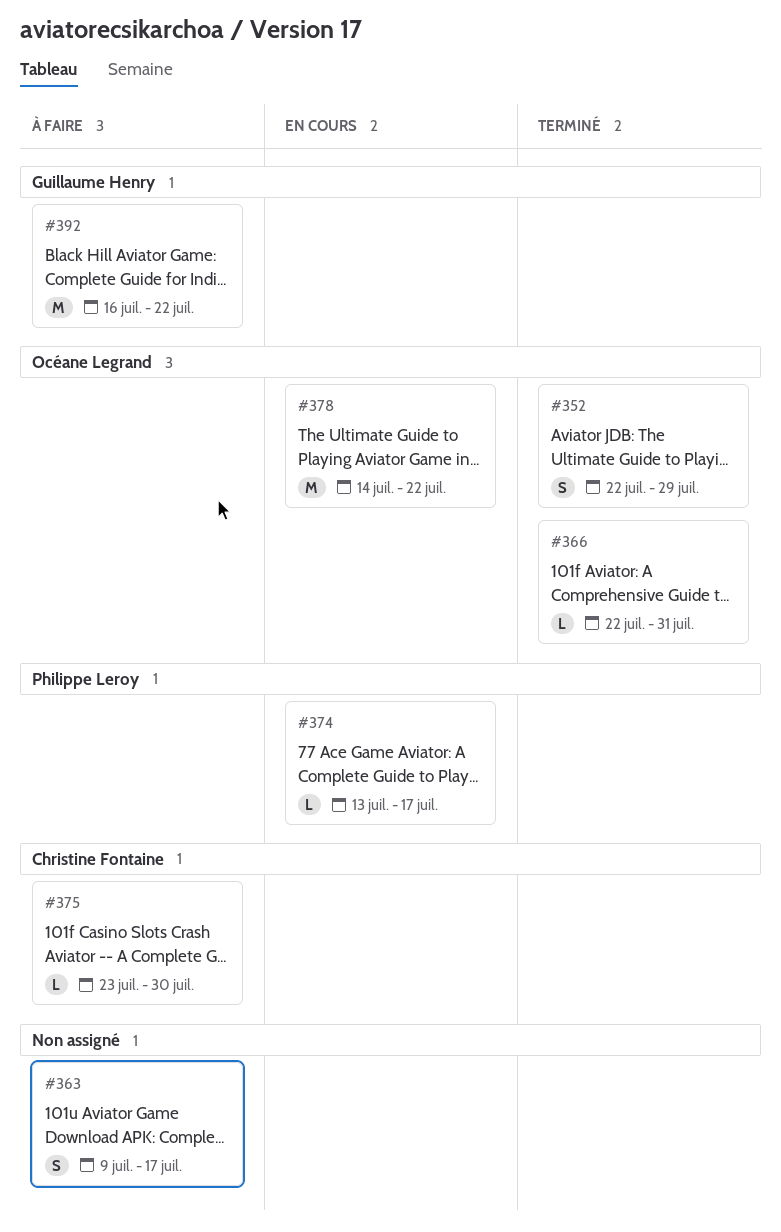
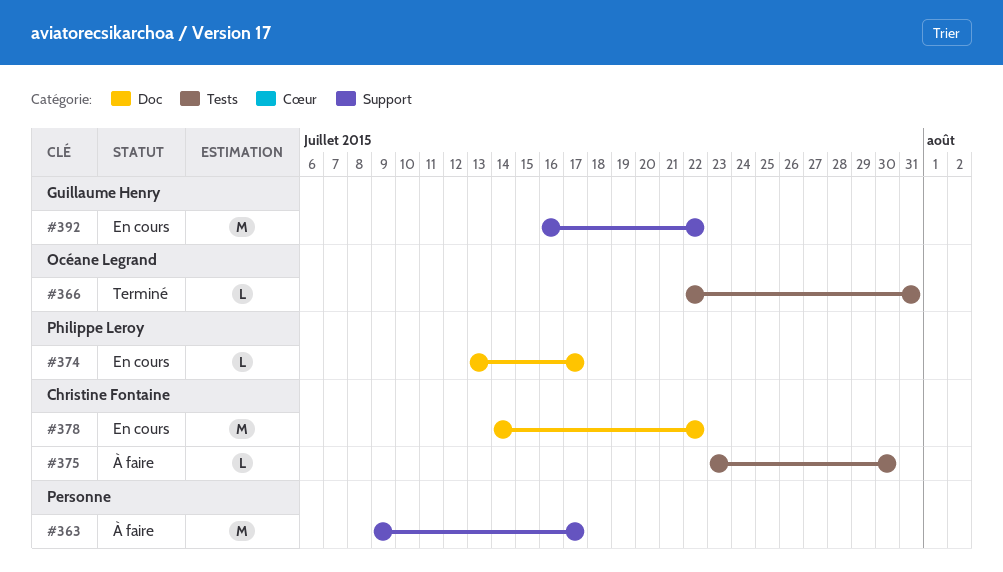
#352: present -> none
#363, estimate: S -> M
#378, owner: Océane Legrand -> Christine Fontaine
#392, status: À faire -> En cours

